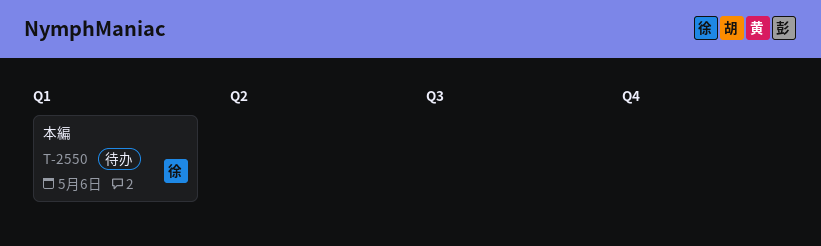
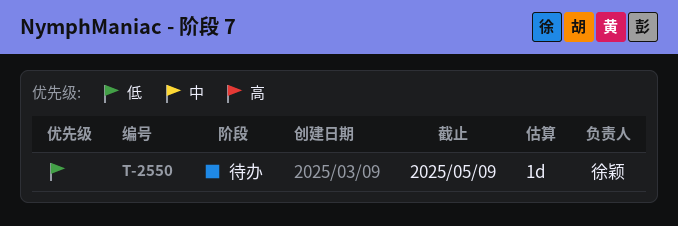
T-2550, due: May 6 -> May 9

